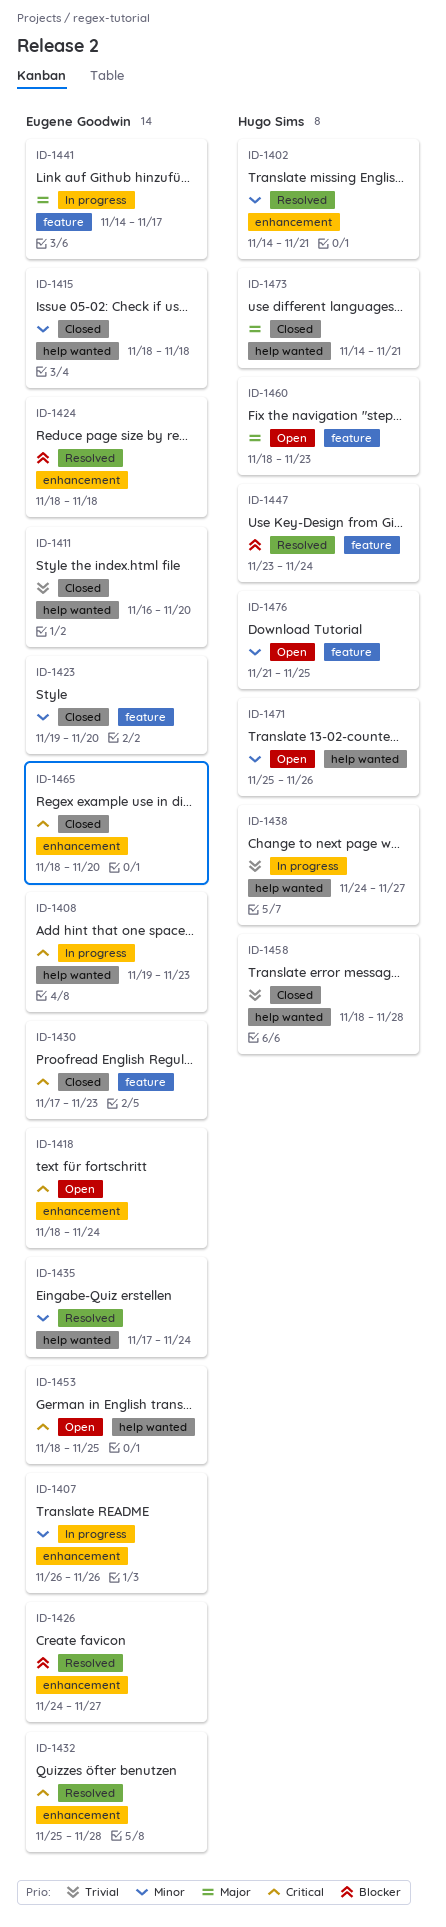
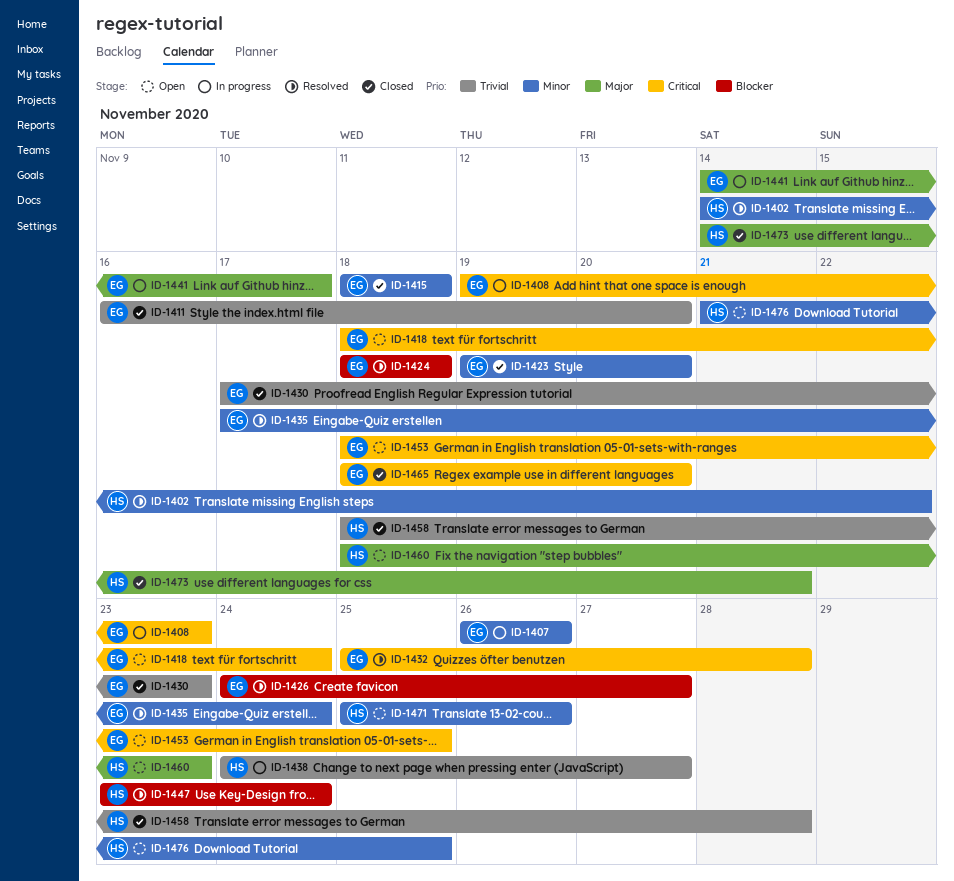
ID-1402, due: Nov 21 -> Nov 22
ID-1430, priority: Critical -> Trivial

